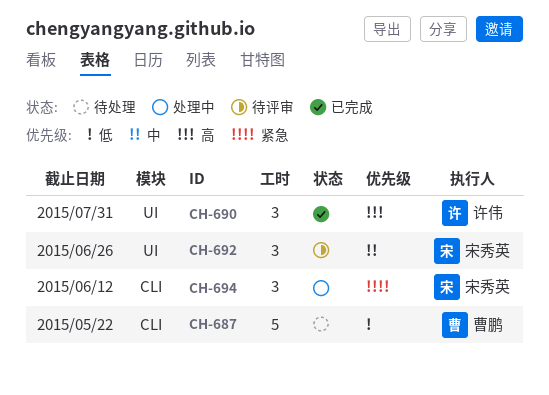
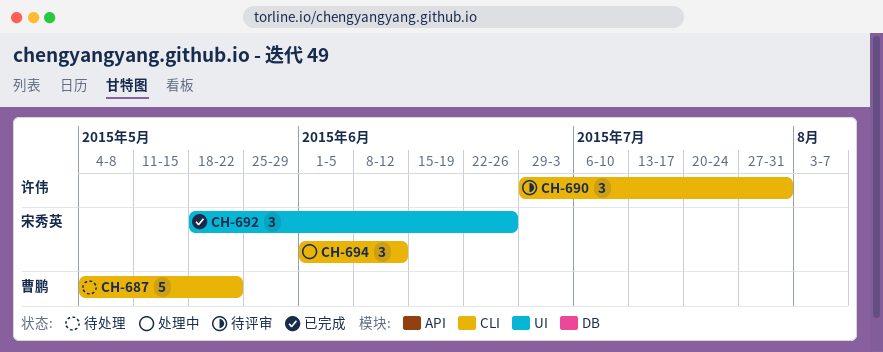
CH-690, status: 已完成 -> 待评审
CH-690, label: UI -> CLI
CH-692, status: 待评审 -> 已完成

